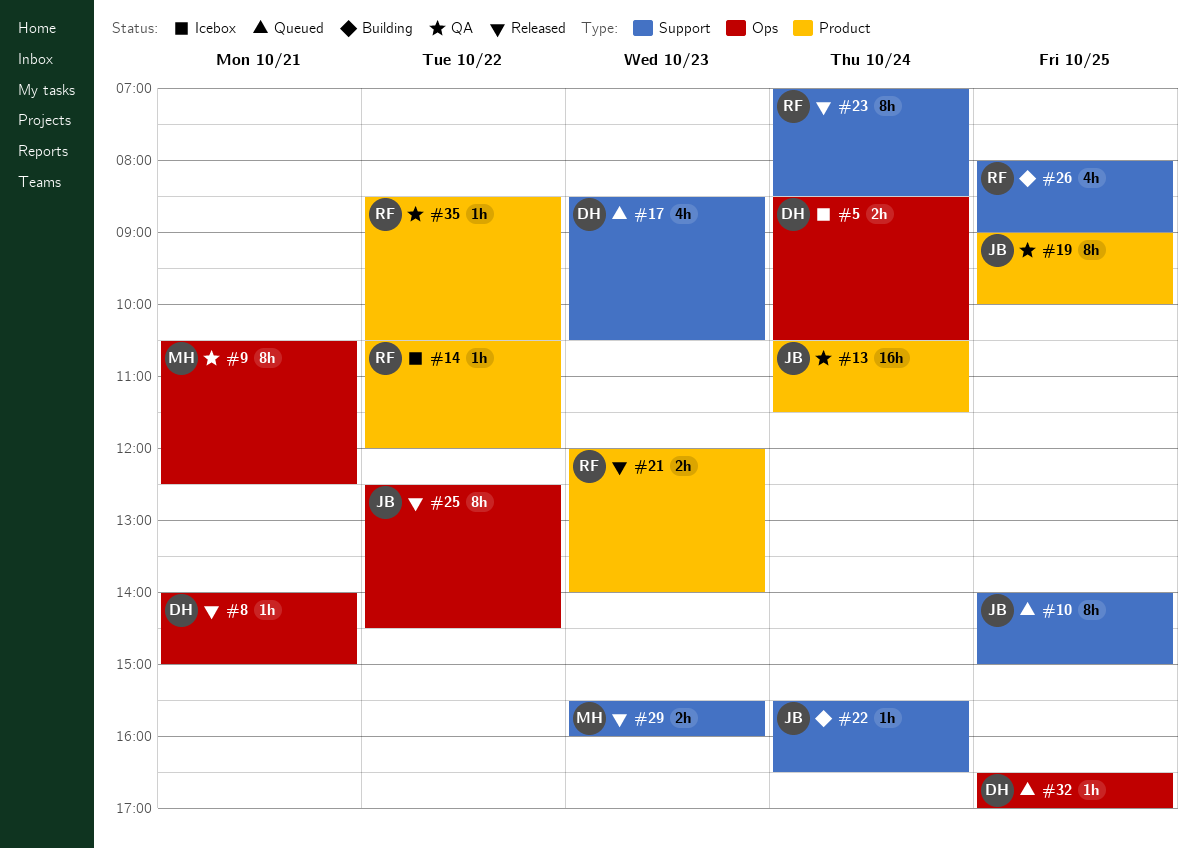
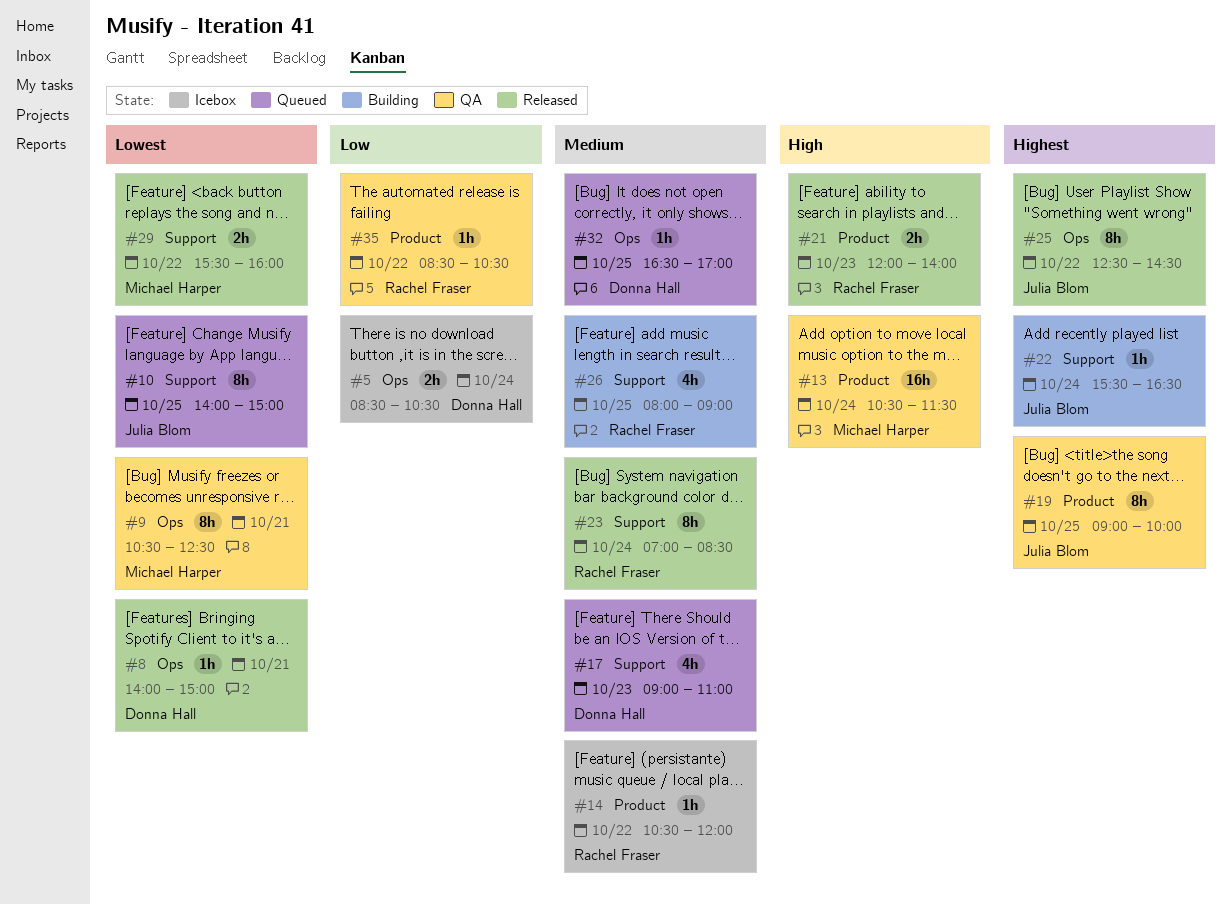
#13, owner: Julia Blom -> Michael Harper
#17, begins: 08:30 -> 09:00
#17, ends: 10:30 -> 11:00
#29, day: Oct 23 -> Oct 22

